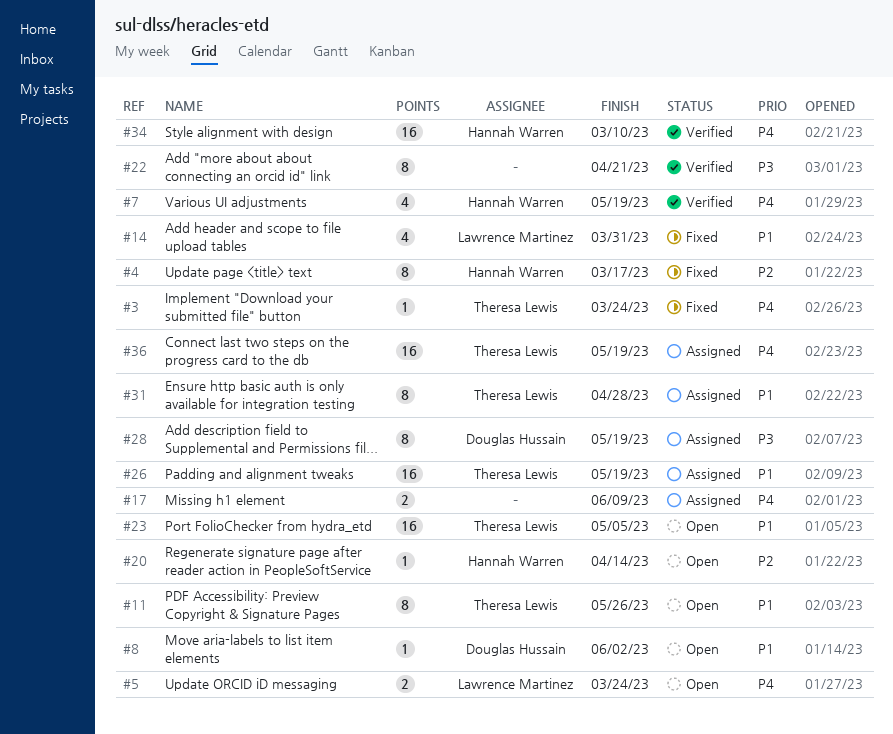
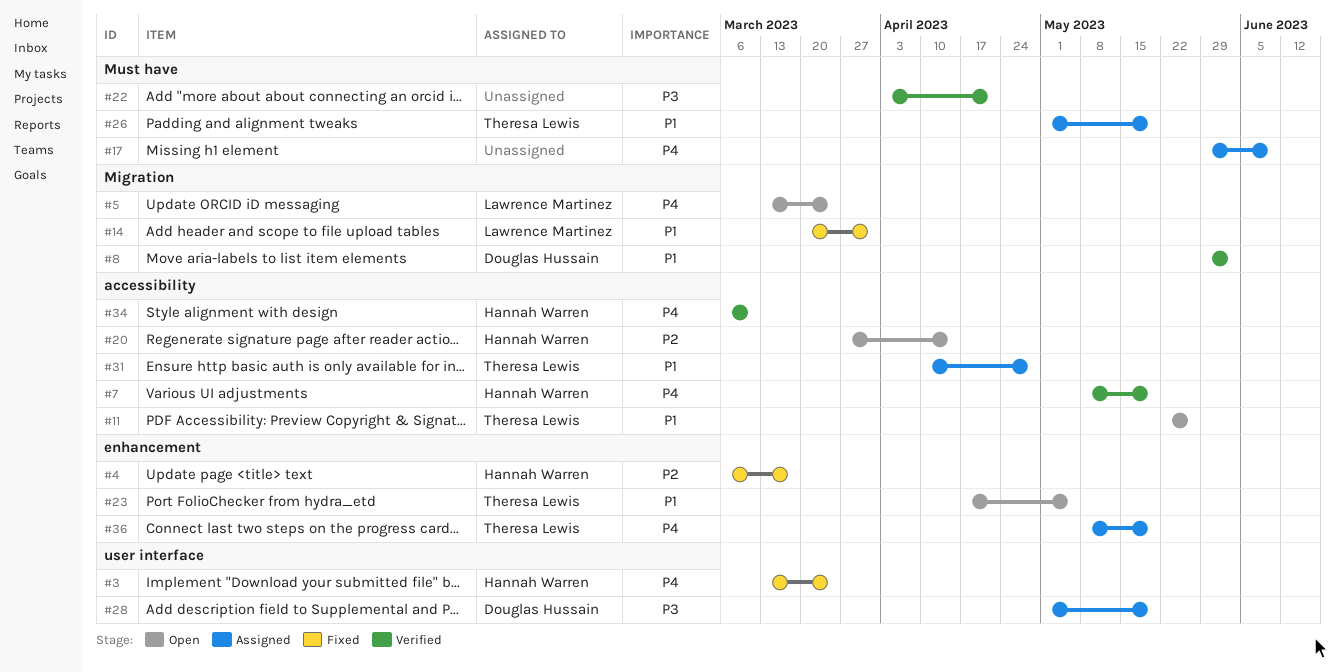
#3, owner: Theresa Lewis -> Hannah Warren
#8, status: Open -> Verified

